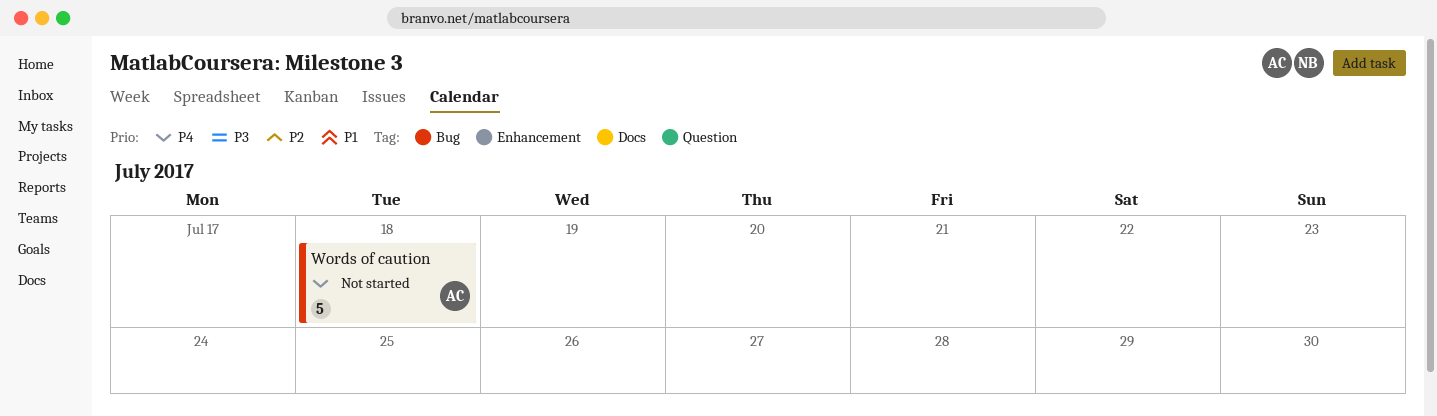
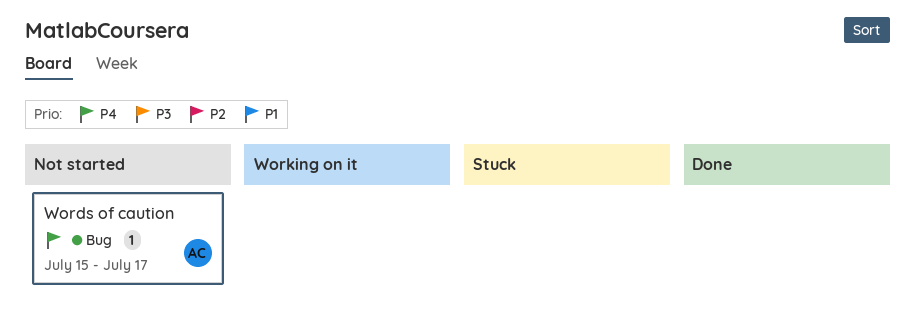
Words of caution, estimate: 5 -> 1
Words of caution, due: Jul 18 -> Jul 17

